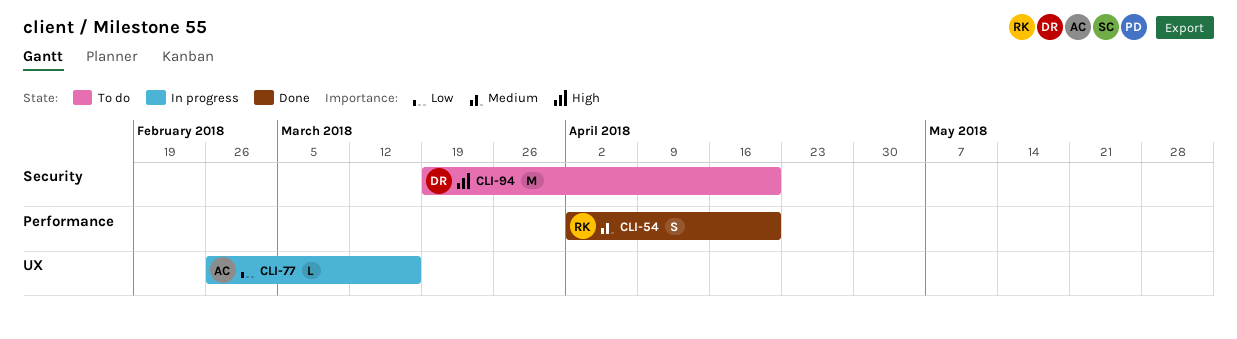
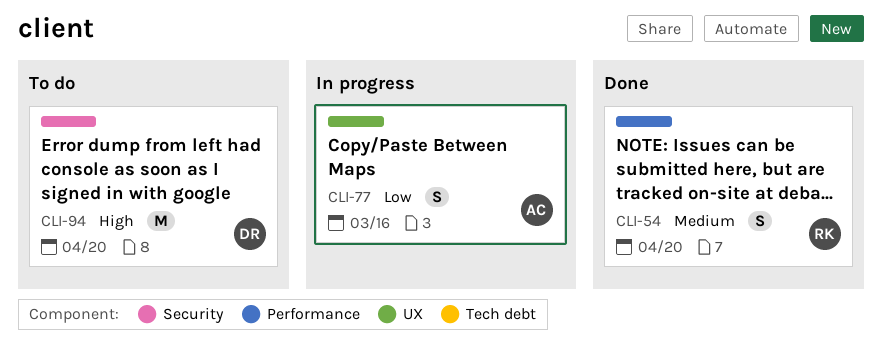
CLI-77, estimate: L -> S

